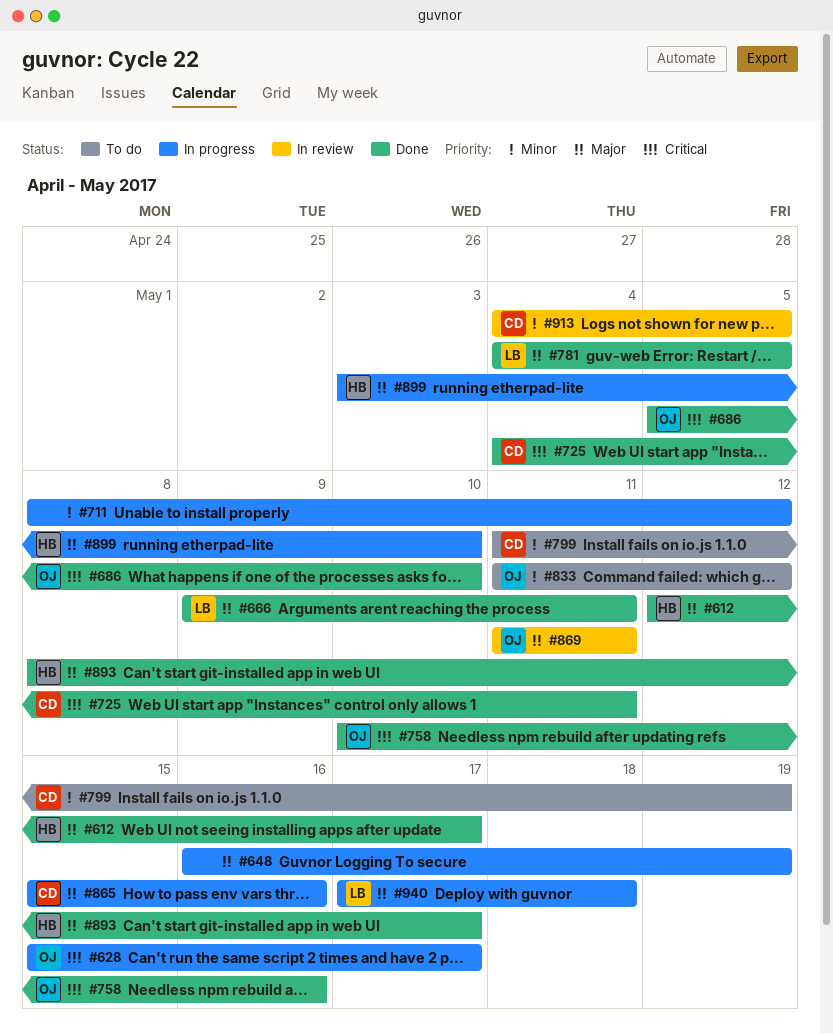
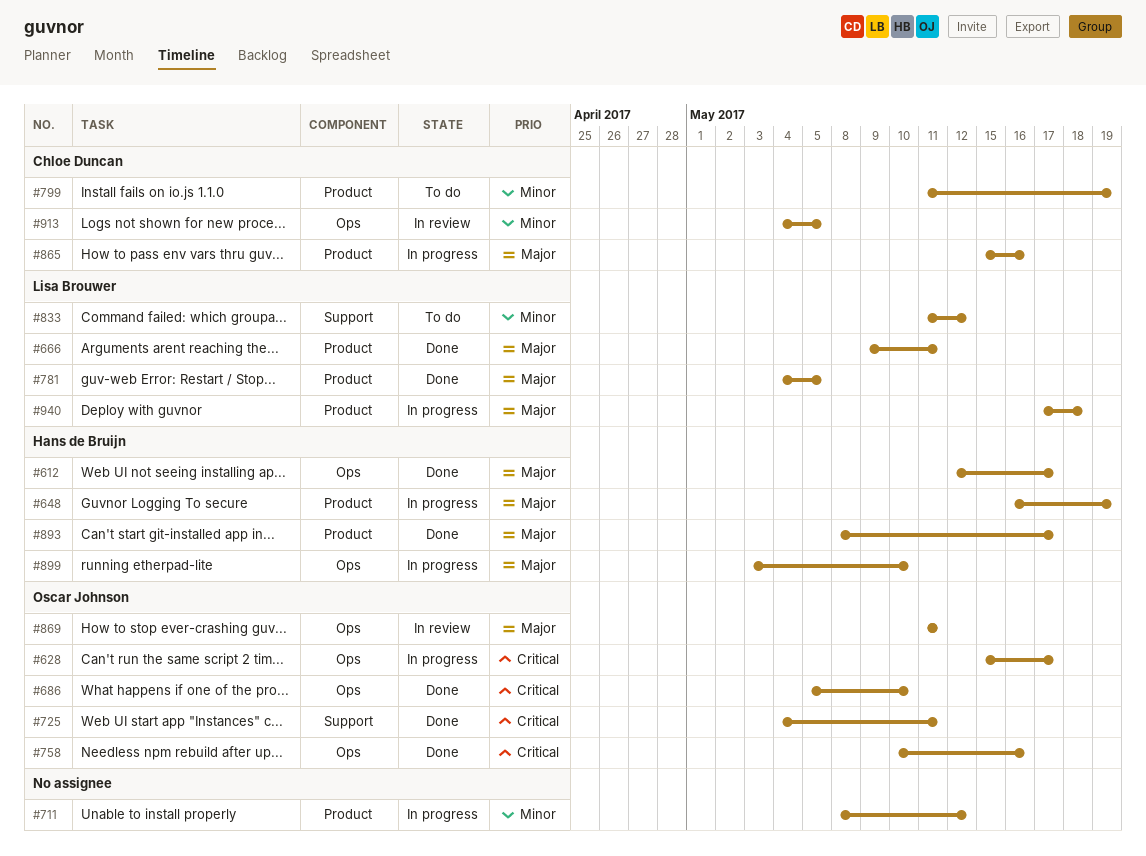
#648, owner: none -> Hans de Bruijn
#725, owner: Chloe Duncan -> Oscar Johnson
#833, owner: Oscar Johnson -> Lisa Brouwer

